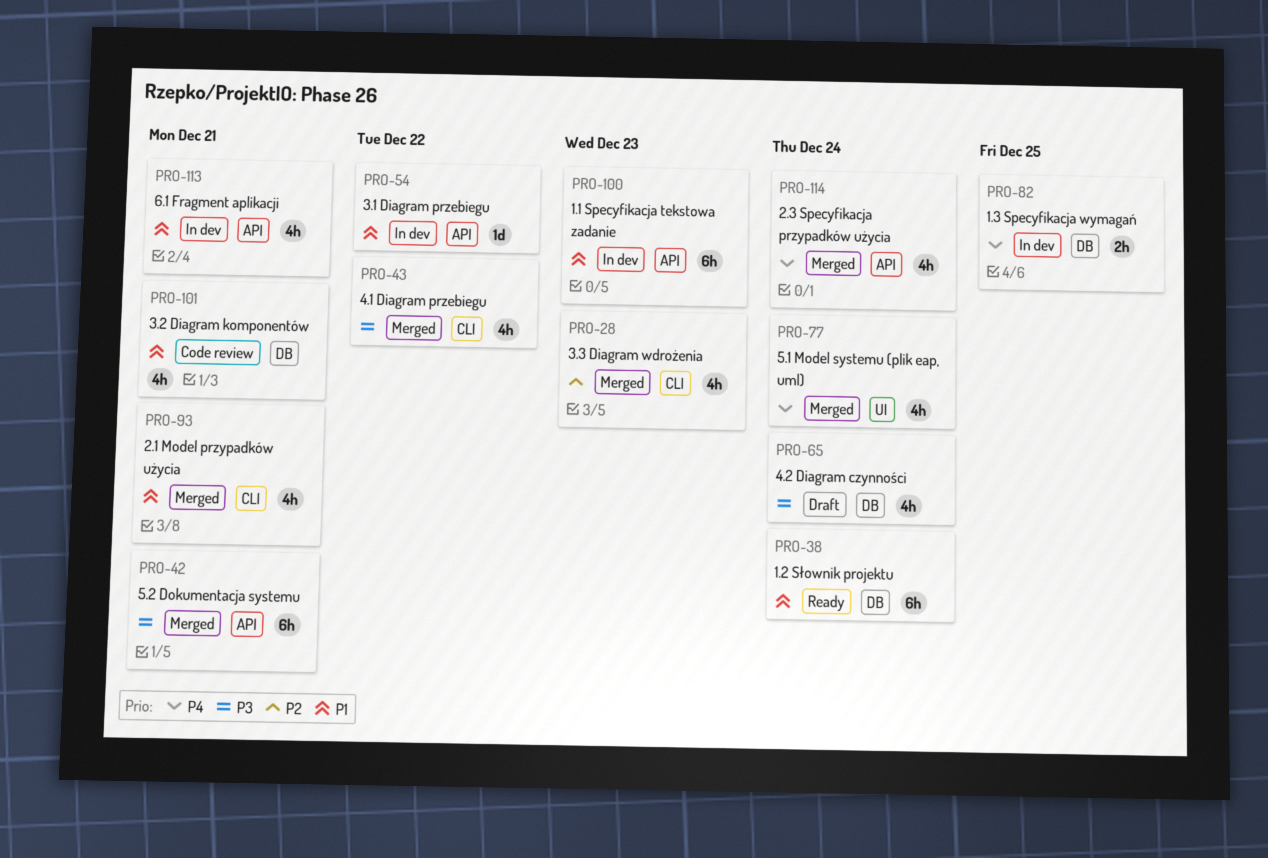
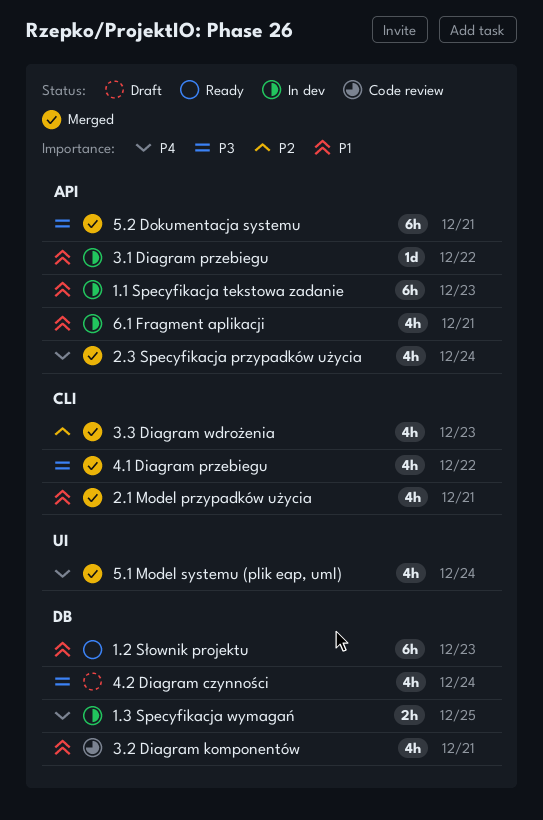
1.2 Słownik projektu, due: Dec 24 -> Dec 23

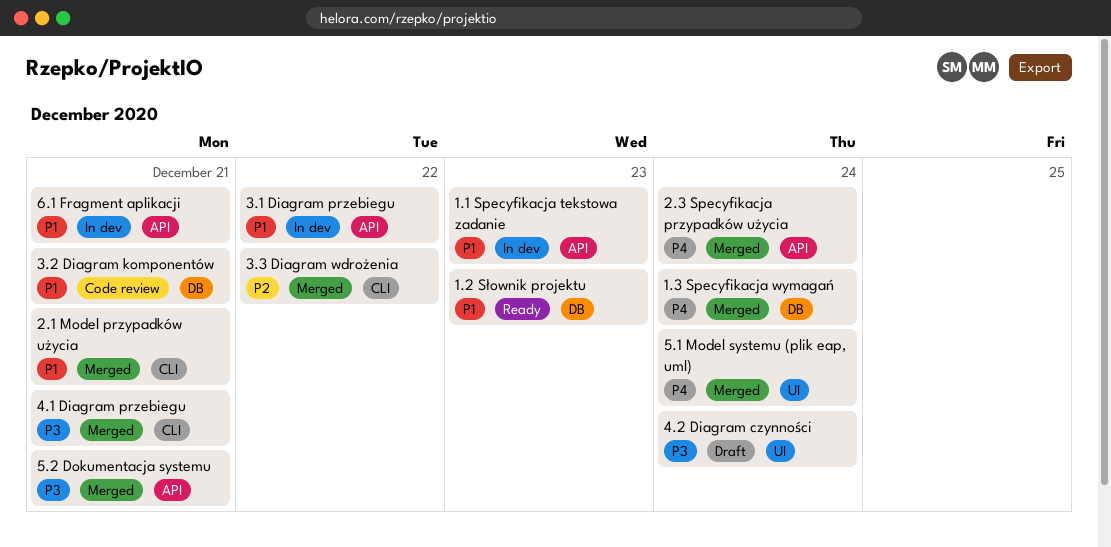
1.3 Specyfikacja wymagań, status: In dev -> Merged
1.3 Specyfikacja wymagań, due: Dec 25 -> Dec 24
3.3 Diagram wdrożenia, due: Dec 23 -> Dec 22
4.1 Diagram przebiegu, due: Dec 22 -> Dec 21
4.2 Diagram czynności, label: DB -> UI

